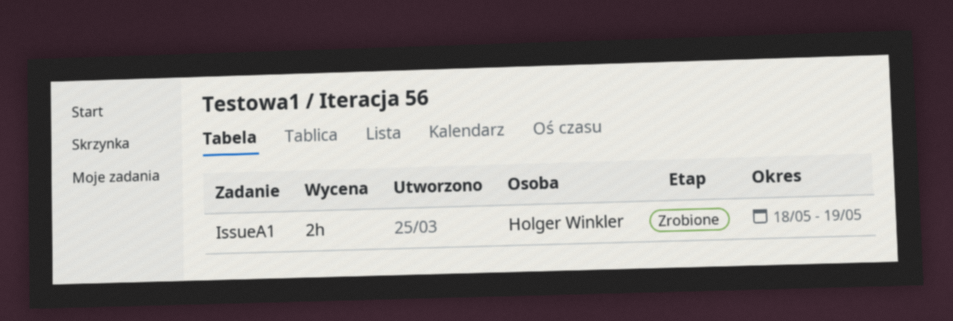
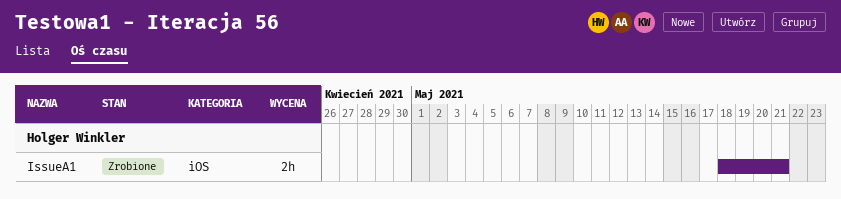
IssueA1, due: May 19 -> May 21

